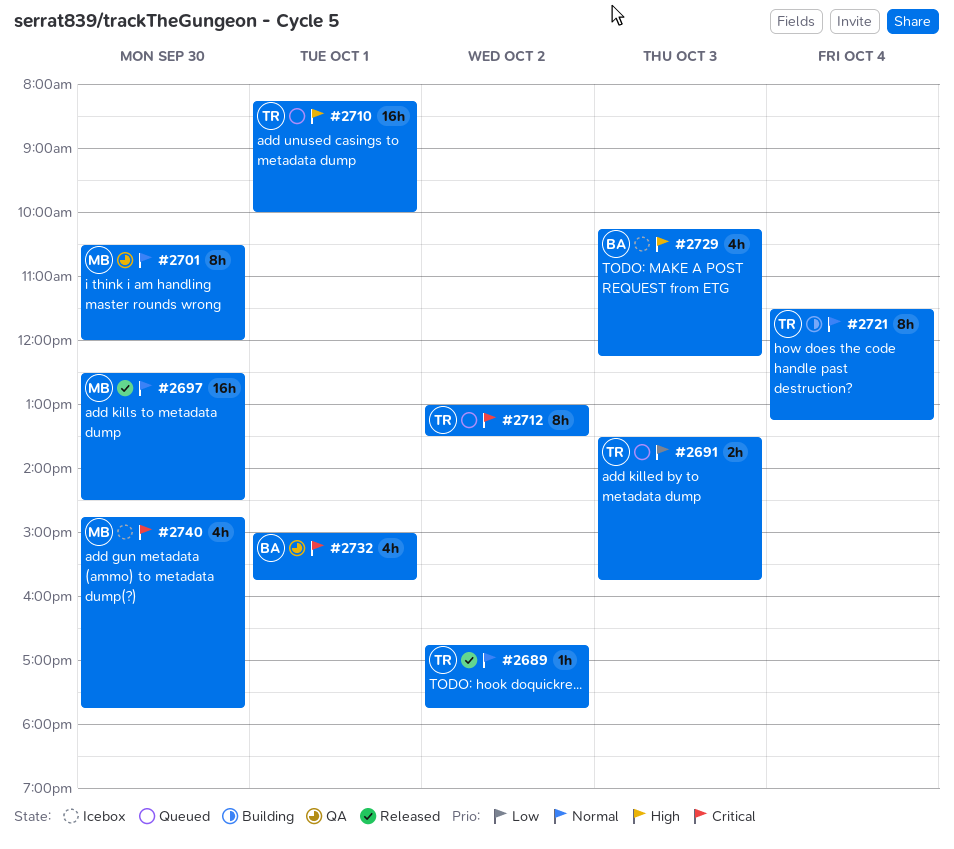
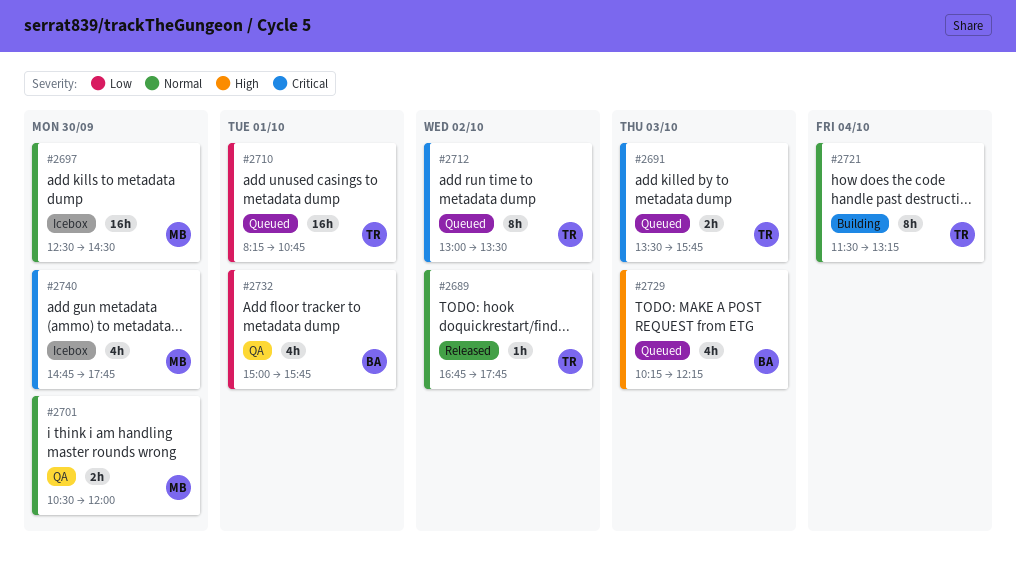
#2691, priority: Low -> Critical
#2697, status: Released -> Icebox
#2701, estimate: 8h -> 2h
#2710, priority: High -> Low
#2710, ends: 10:00 -> 10:45
#2729, status: Icebox -> Queued
#2732, priority: Critical -> Low

